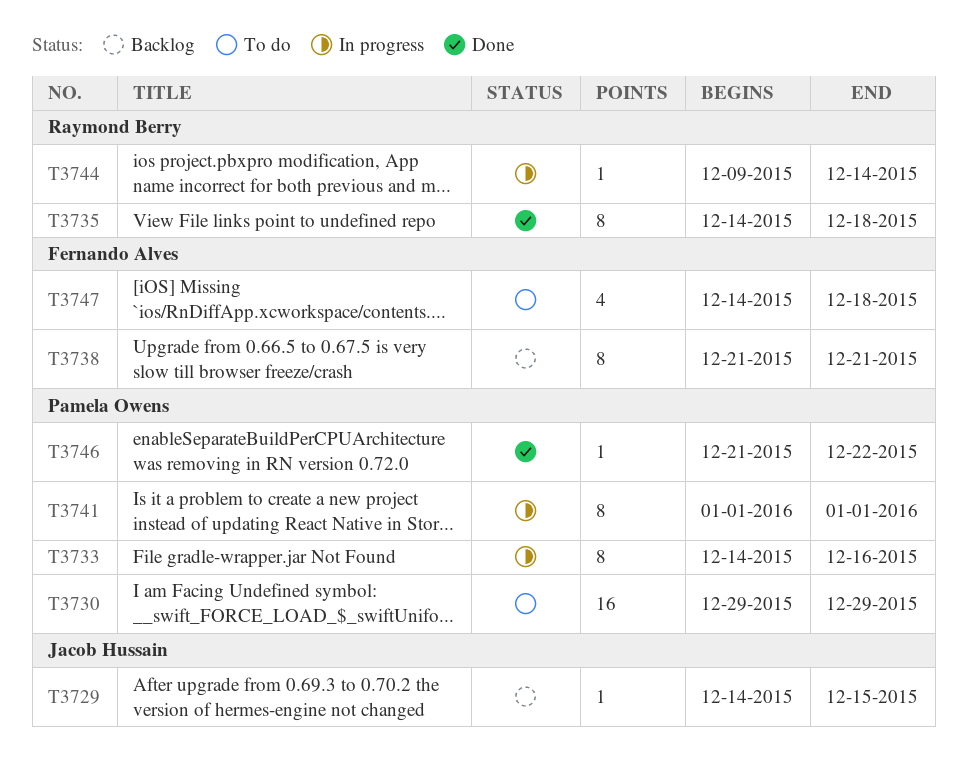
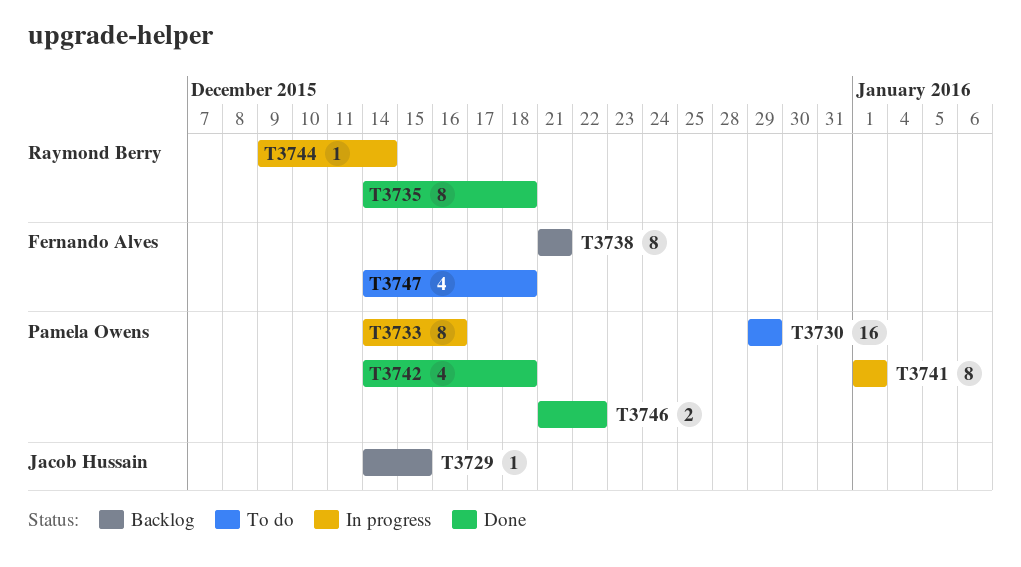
T3742: none -> present
T3746, estimate: 1 -> 2

